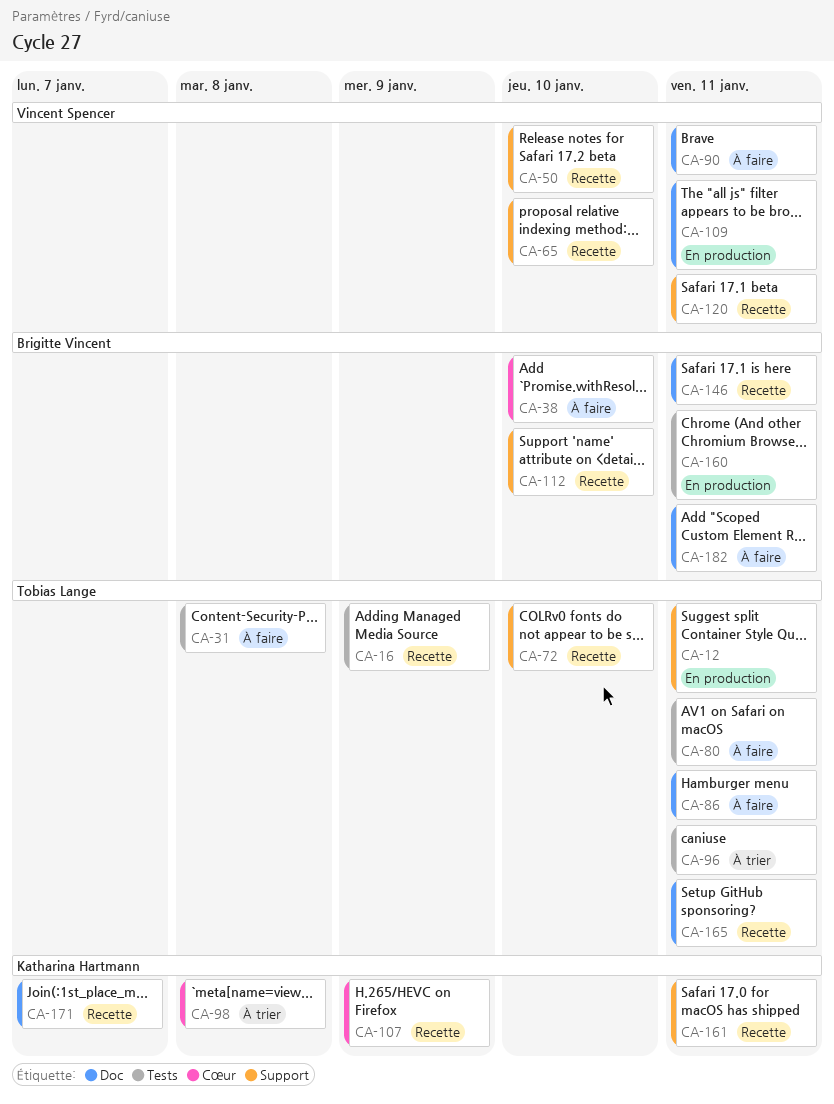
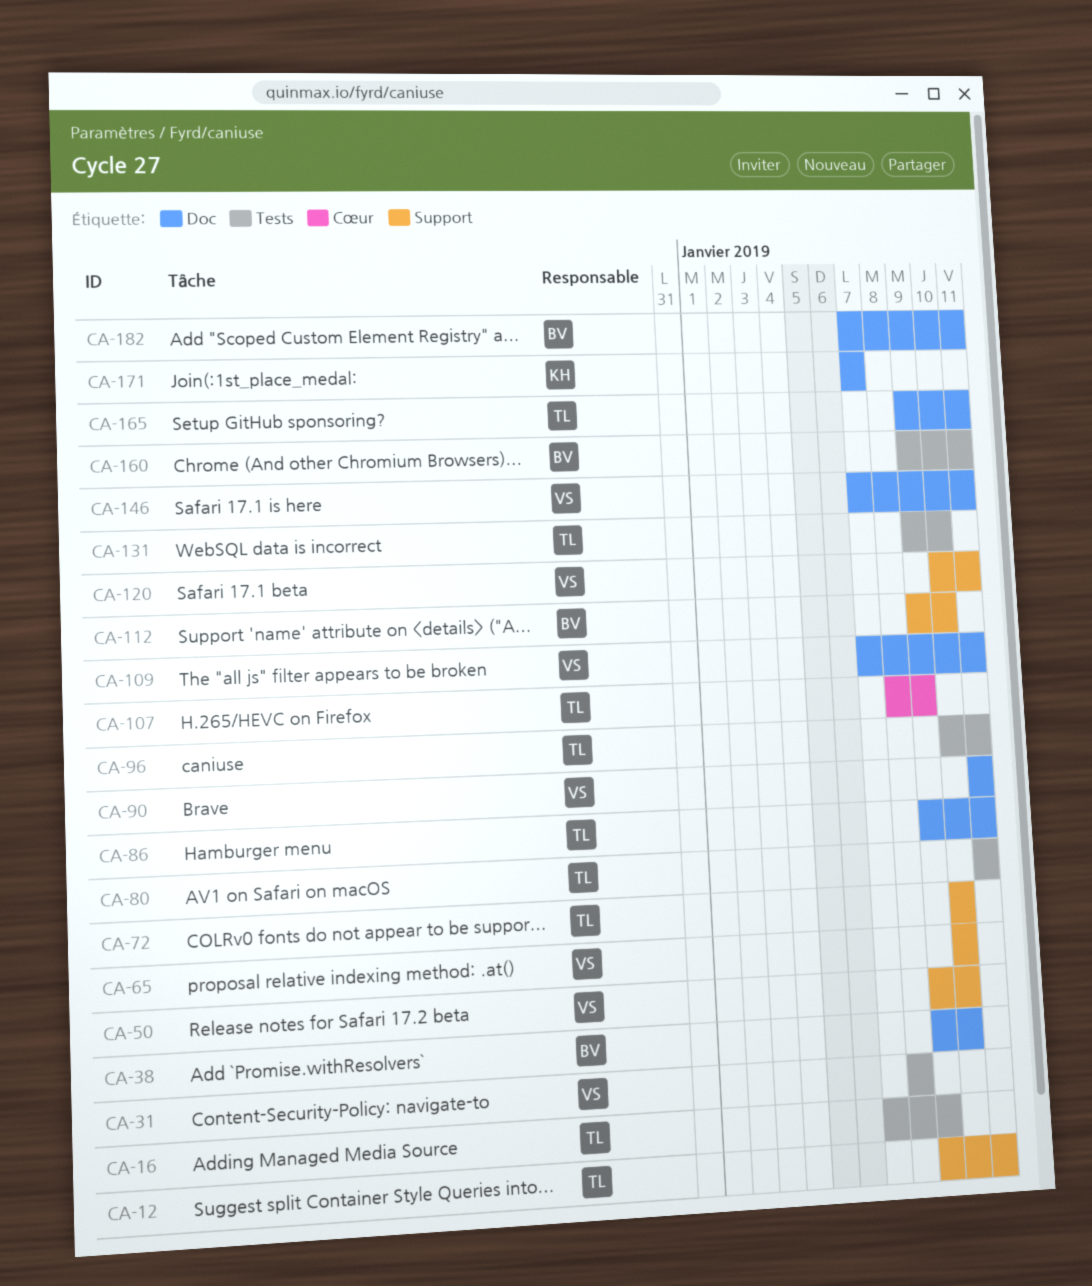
CA-31, owner: Tobias Lange -> Vincent Spencer
CA-38, label: Cœur -> Doc
CA-98: present -> none
CA-107, owner: Katharina Hartmann -> Tobias Lange
CA-131: none -> present
CA-146, owner: Brigitte Vincent -> Vincent Spencer
CA-161: present -> none

